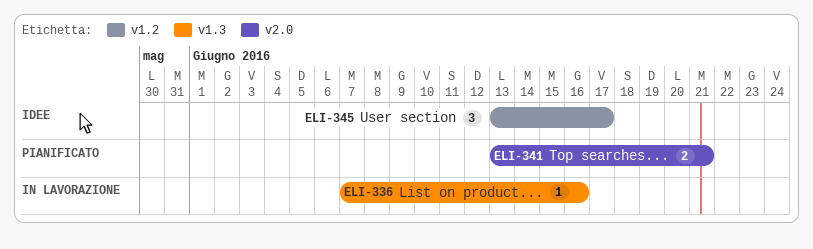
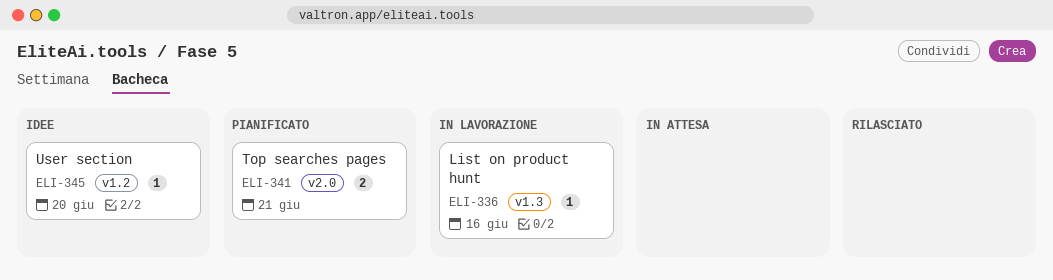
ELI-345, estimate: 3 -> 1
ELI-345, due: Jun 17 -> Jun 20

